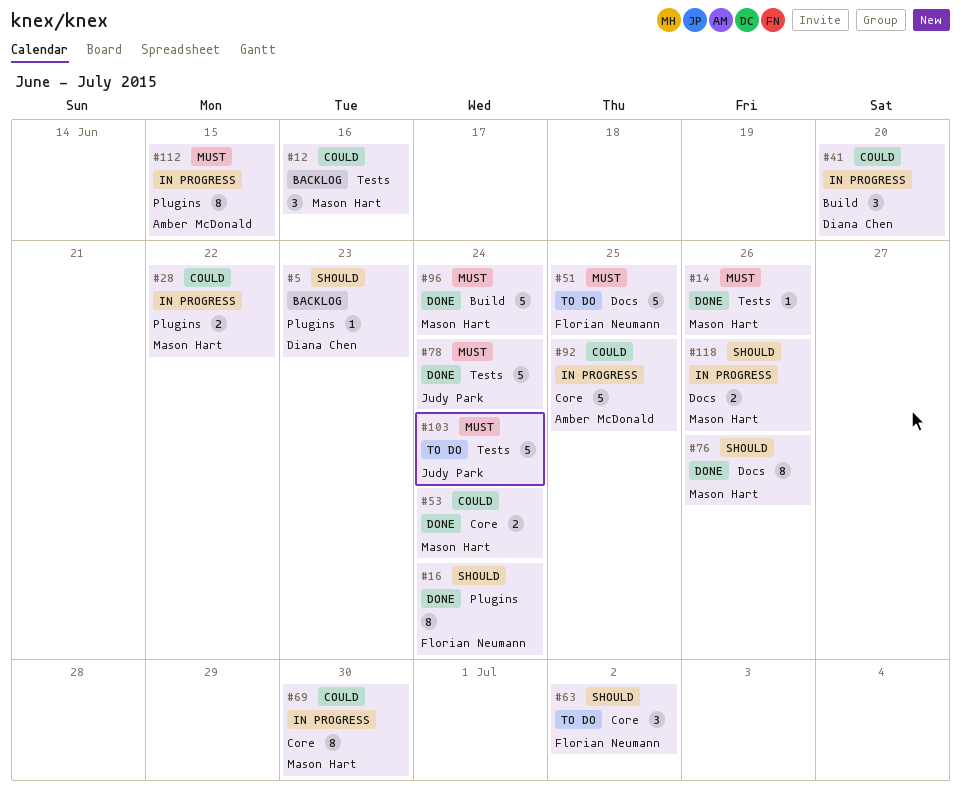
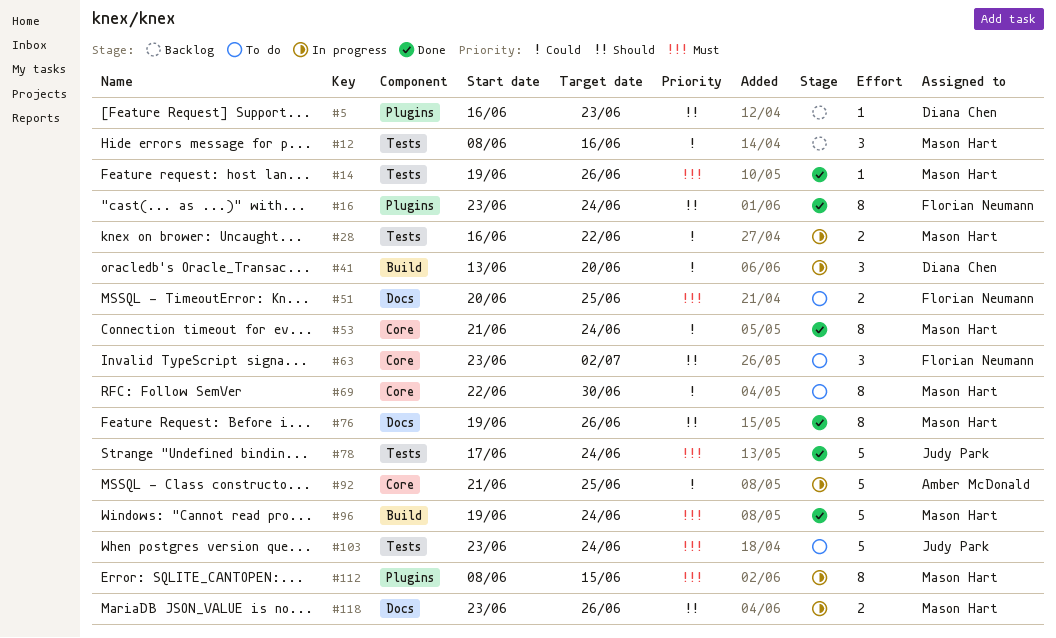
#28, label: Plugins -> Tests
#51, estimate: 5 -> 2
#53, estimate: 2 -> 8
#69, status: In progress -> To do
#112, owner: Amber McDonald -> Mason Hart

